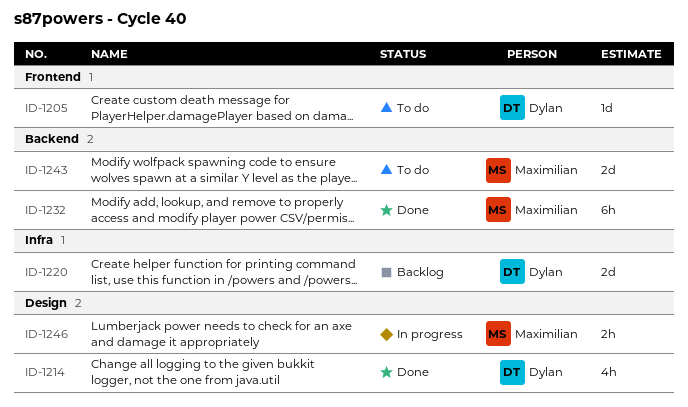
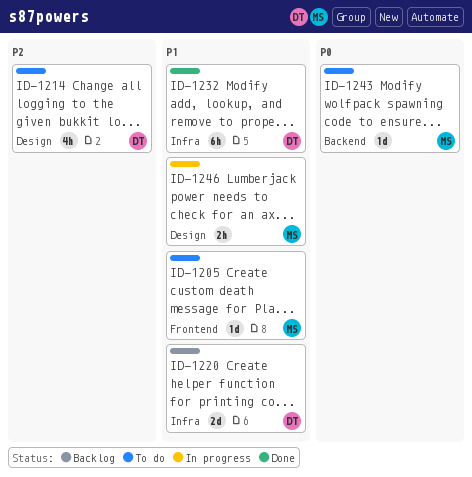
ID-1205, owner: Dylan -> Maximilian
ID-1214, status: Done -> To do
ID-1232, owner: Maximilian -> Dylan
ID-1232, label: Backend -> Infra
ID-1243, estimate: 2d -> 1d

